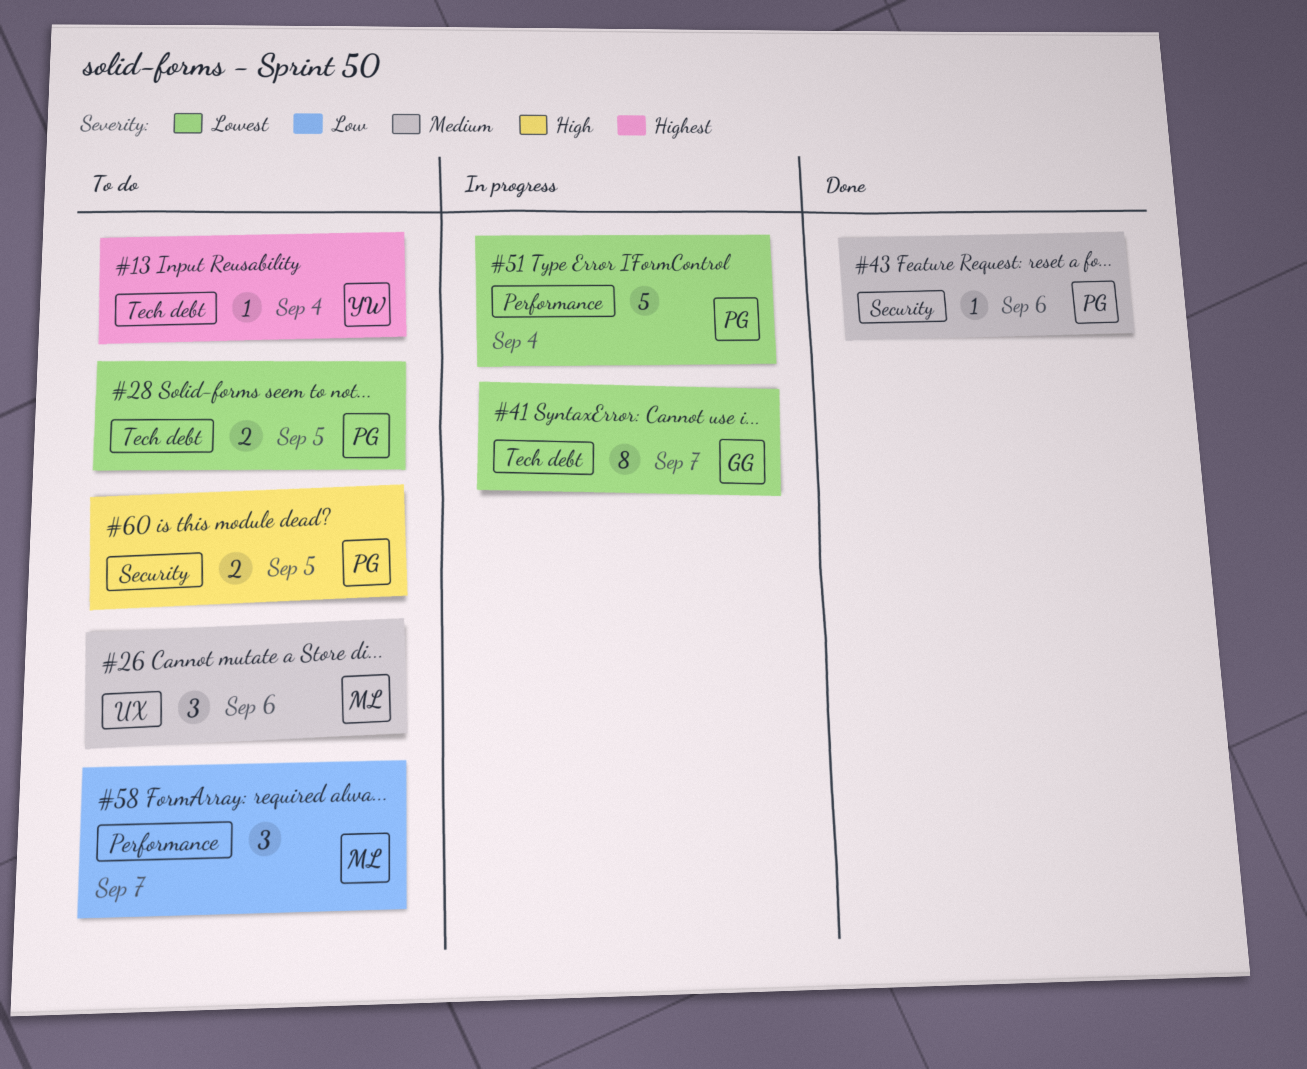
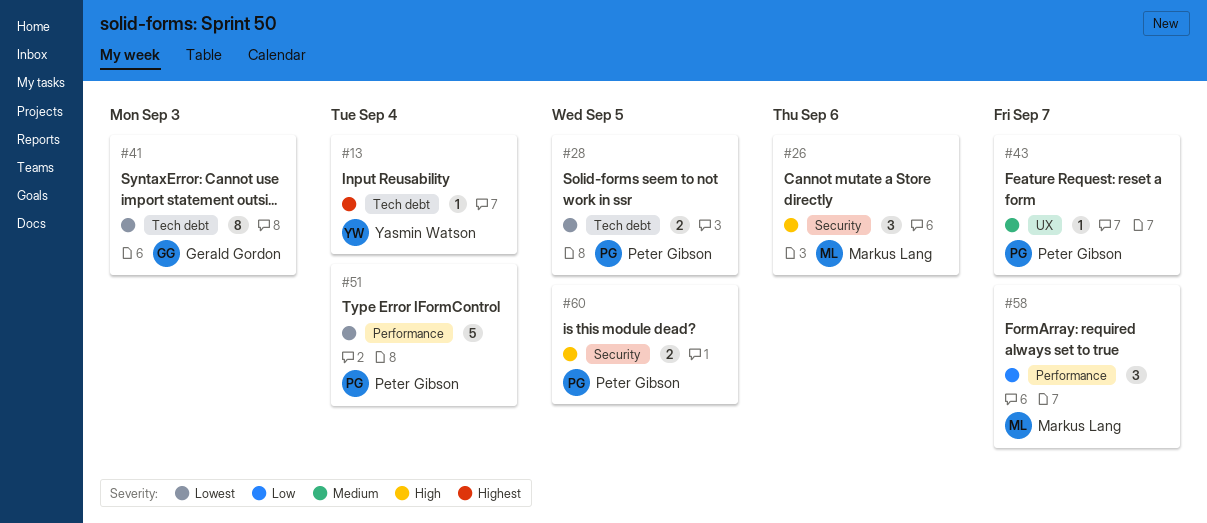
#26, priority: Medium -> High
#26, label: UX -> Security
#41, due: Sep 7 -> Sep 3
#43, label: Security -> UX
#43, due: Sep 6 -> Sep 7

